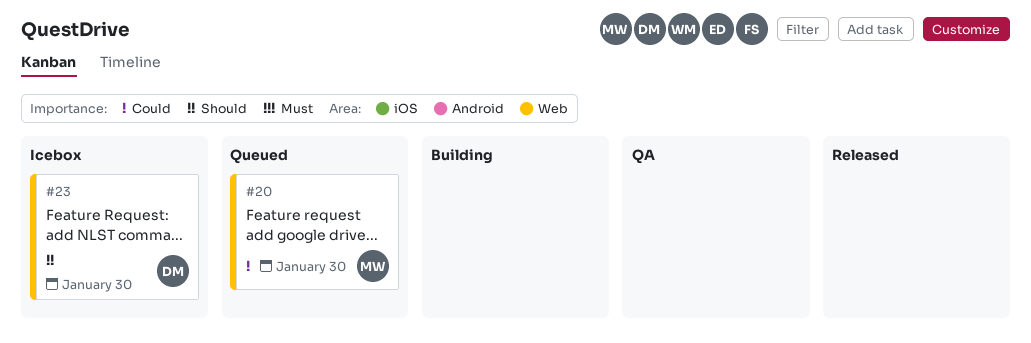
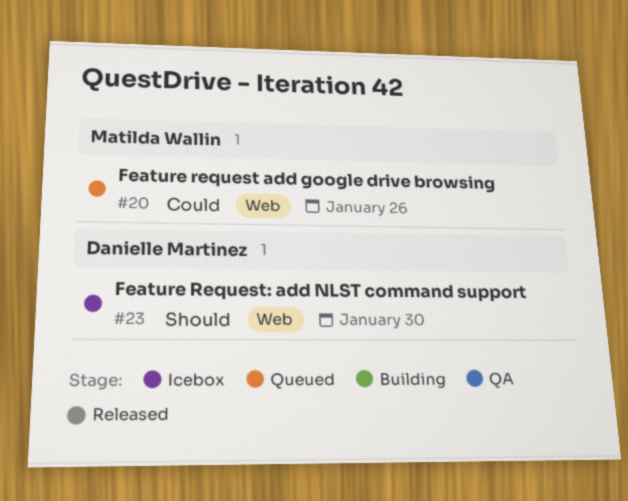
#20, due: Jan 30 -> Jan 26

